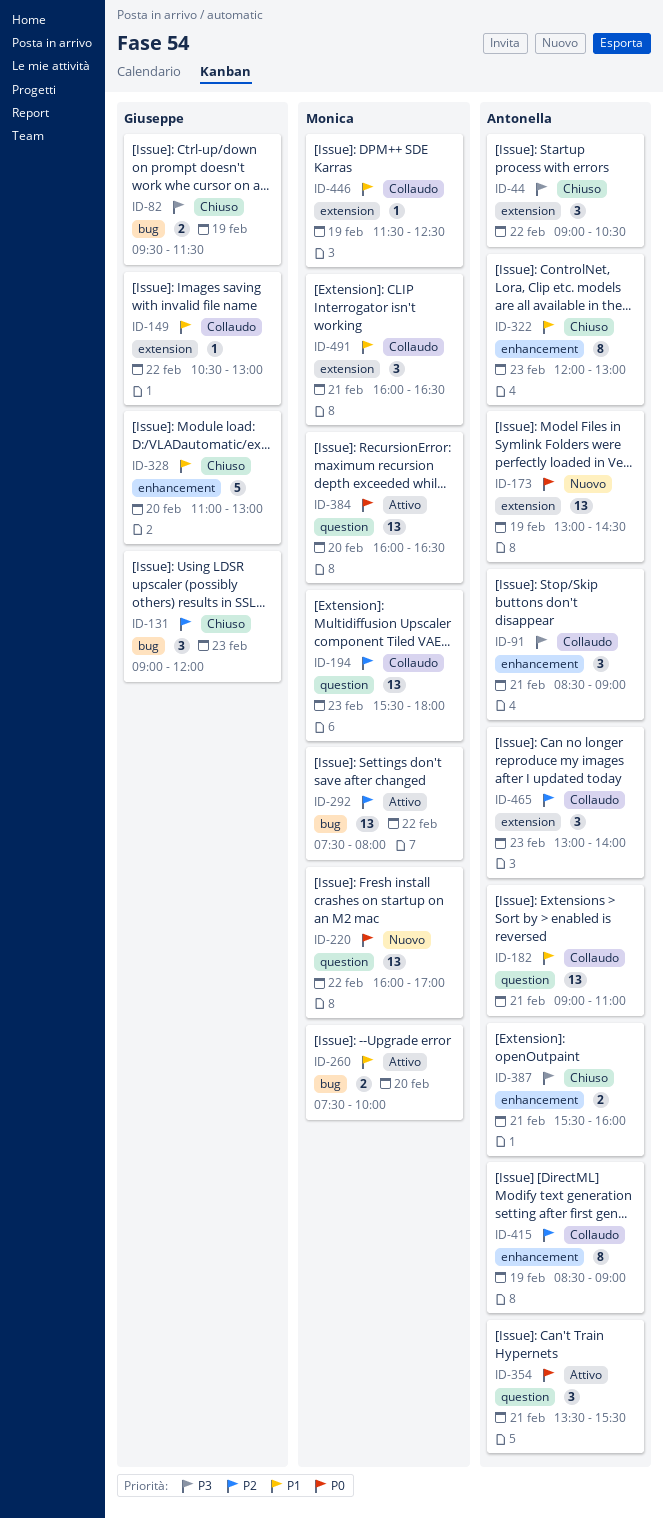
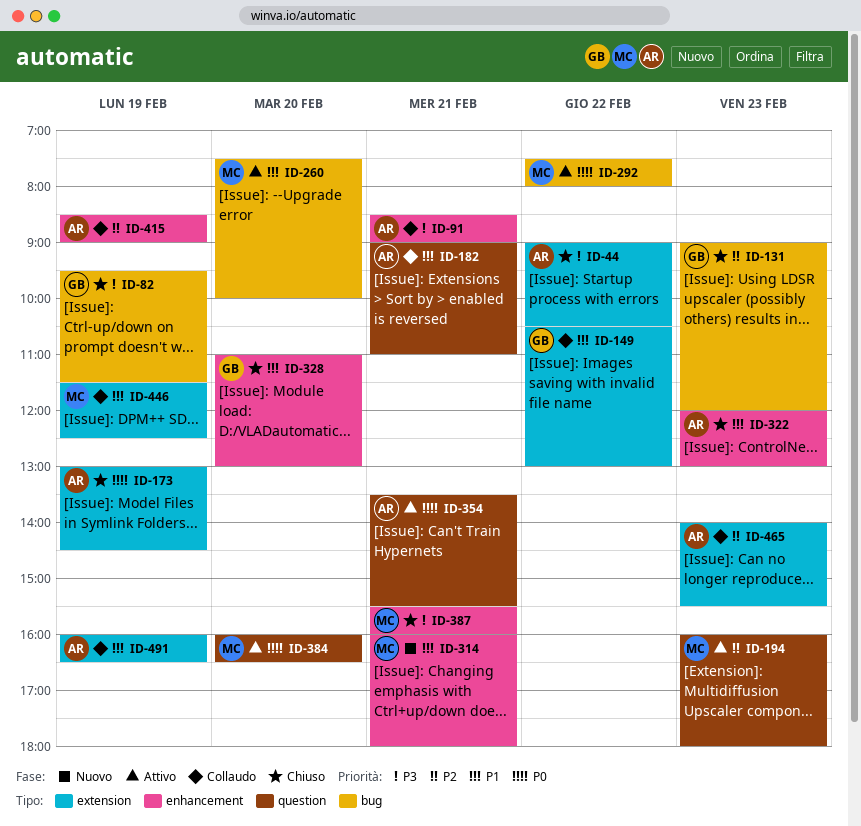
ID-173, status: Nuovo -> Chiuso
ID-194, status: Collaudo -> Attivo
ID-194, begins: 15:30 -> 16:00
ID-220: present -> none
ID-292, priority: P2 -> P0
ID-314: none -> present
ID-387, owner: Antonella -> Monica
ID-465, begins: 13:00 -> 14:00
ID-465, ends: 14:00 -> 15:30
ID-491, owner: Monica -> Antonella
ID-491, day: Feb 21 -> Feb 19

